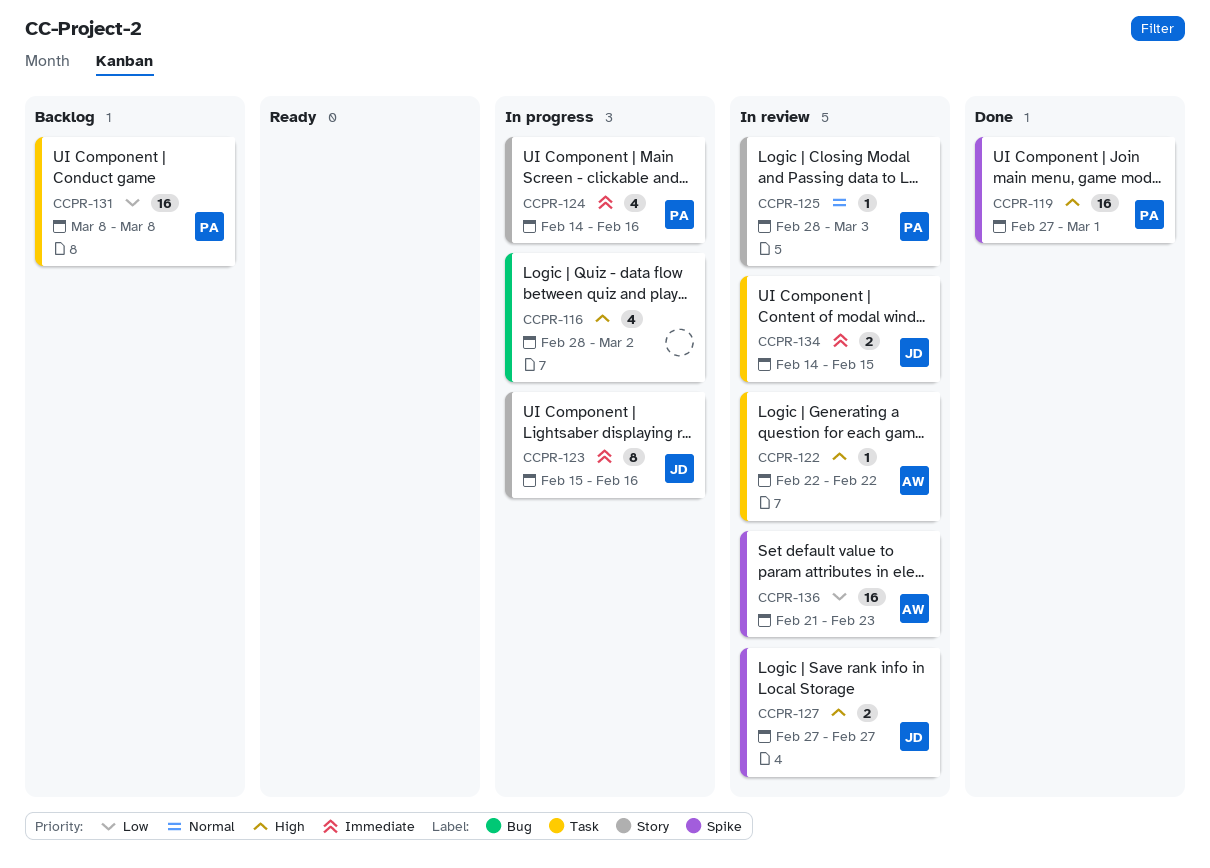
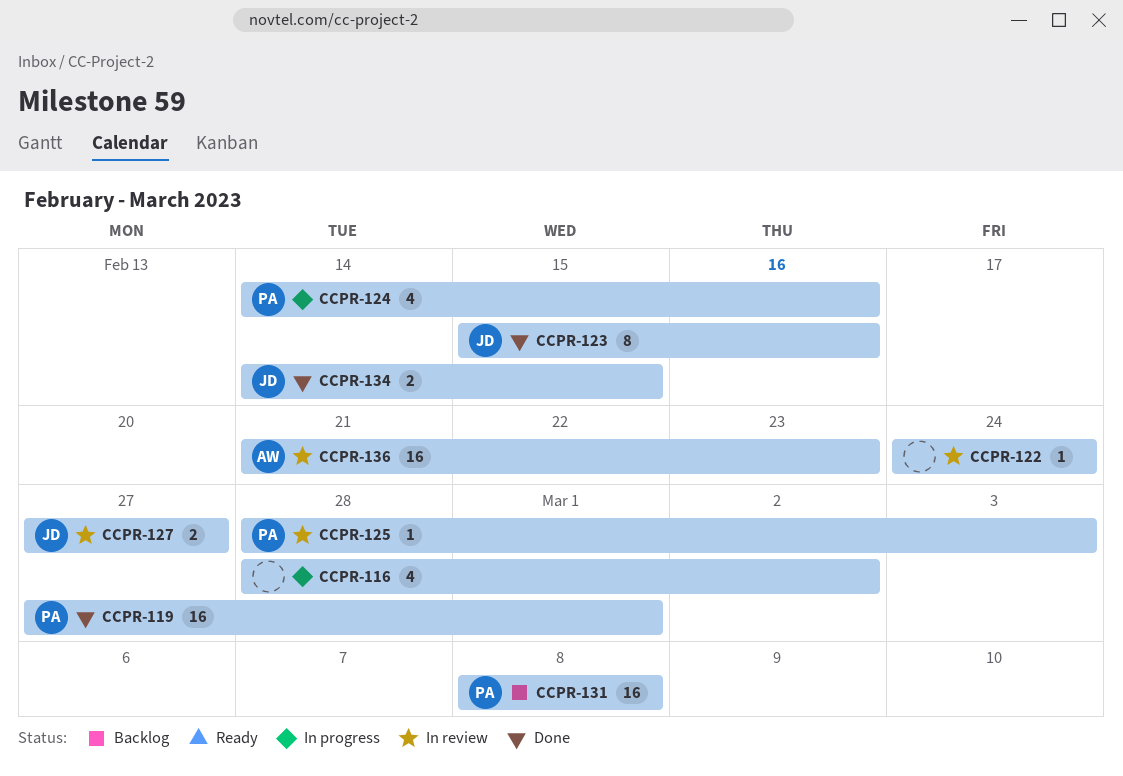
CCPR-122, owner: AW -> none
CCPR-122, start: Feb 22 -> Feb 24
CCPR-122, due: Feb 22 -> Feb 24
CCPR-123, status: In progress -> Done
CCPR-134, status: In review -> Done

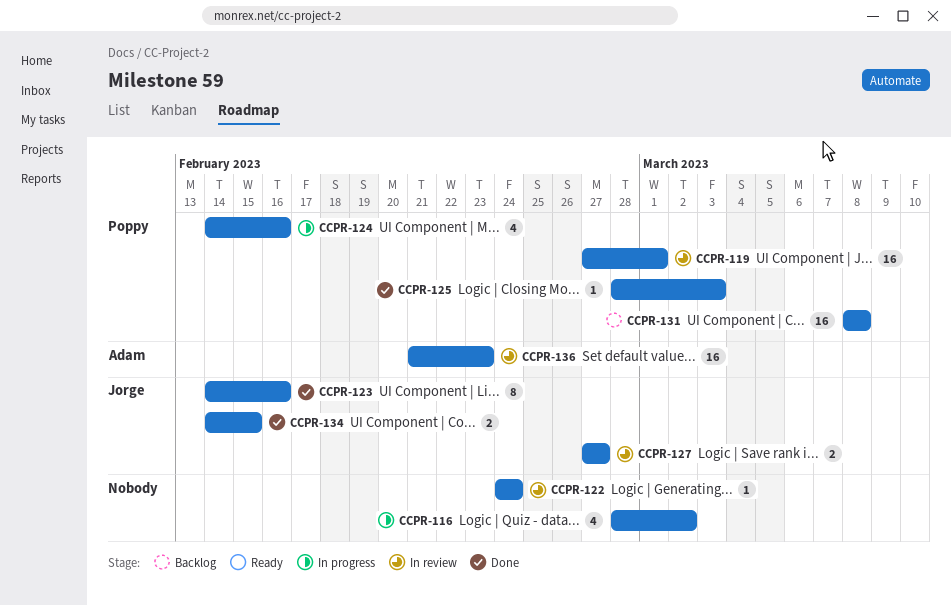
CCPR-119, status: Done -> In review
CCPR-123, start: Feb 15 -> Feb 14
CCPR-125, status: In review -> Done

